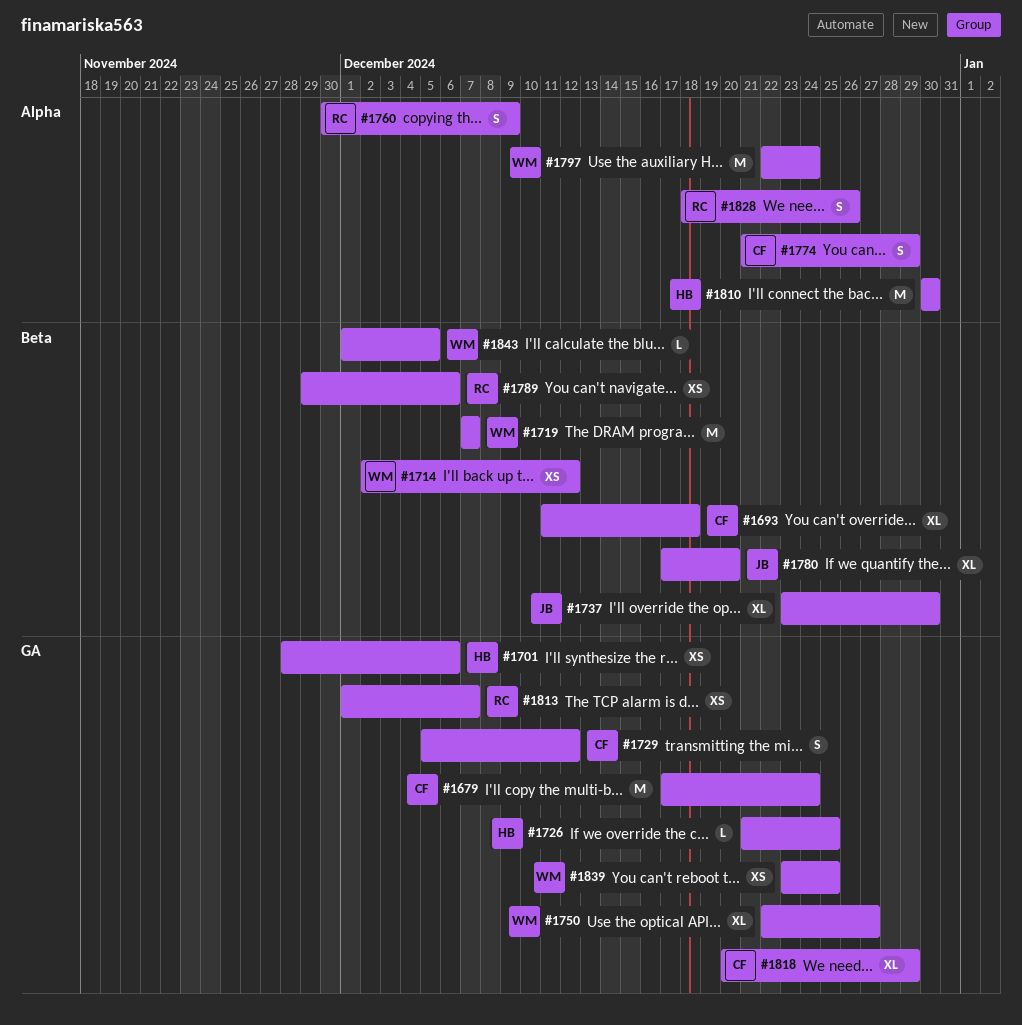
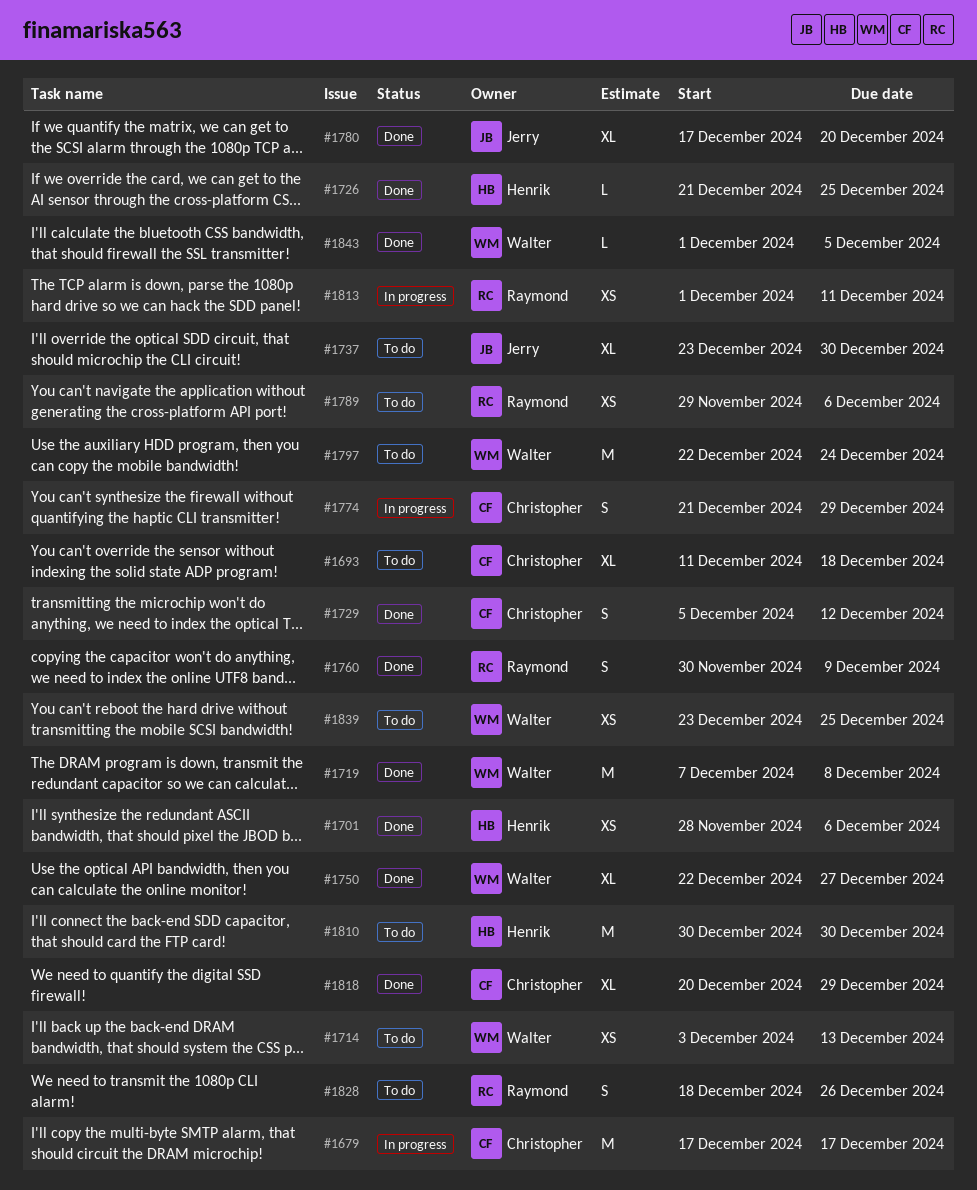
#1679, due: Dec 24 -> Dec 17
#1714, start: Dec 2 -> Dec 3
#1714, due: Dec 12 -> Dec 13
#1719, due: Dec 7 -> Dec 8
#1813, due: Dec 7 -> Dec 11

